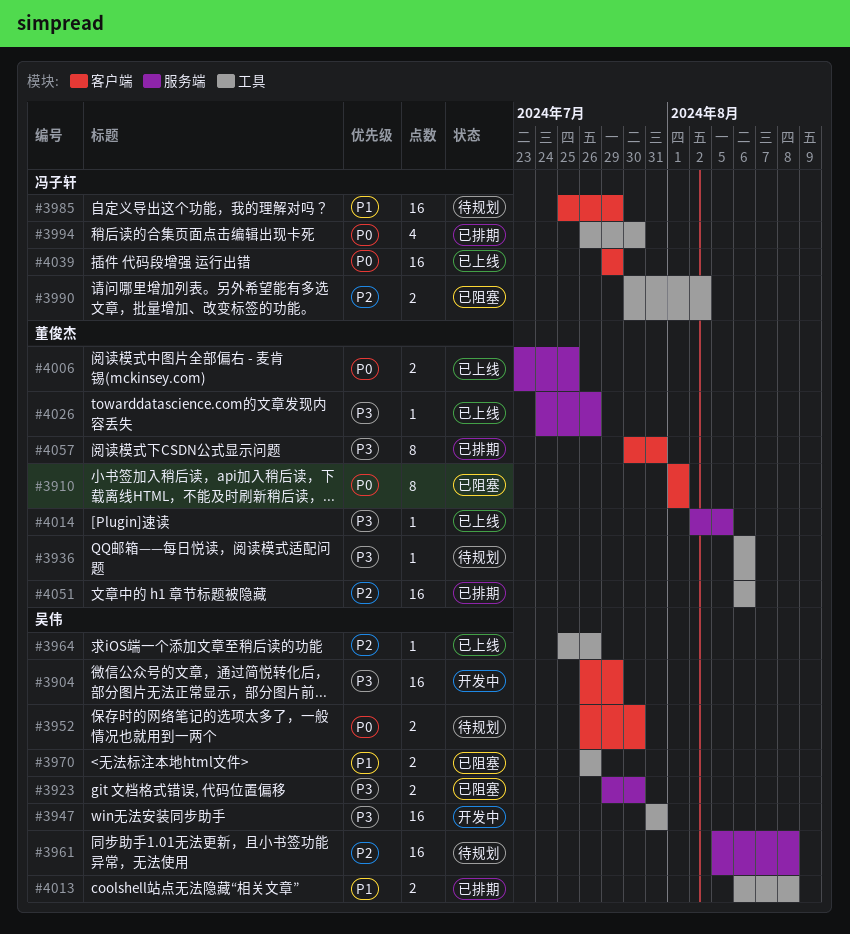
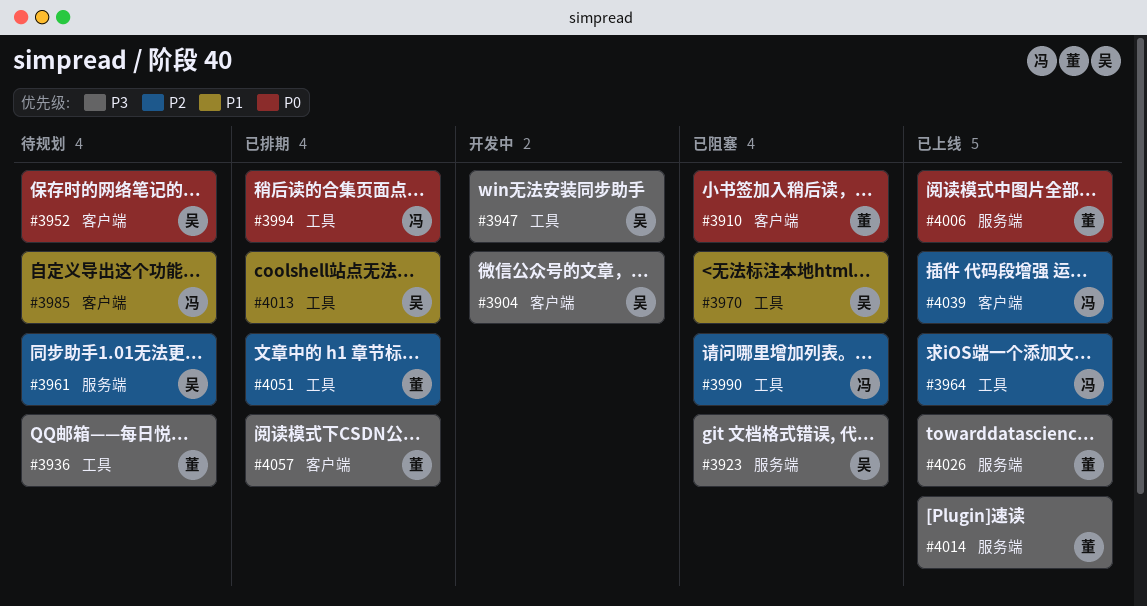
#3964, owner: 吴伟 -> 冯子轩
#4039, priority: P0 -> P2

